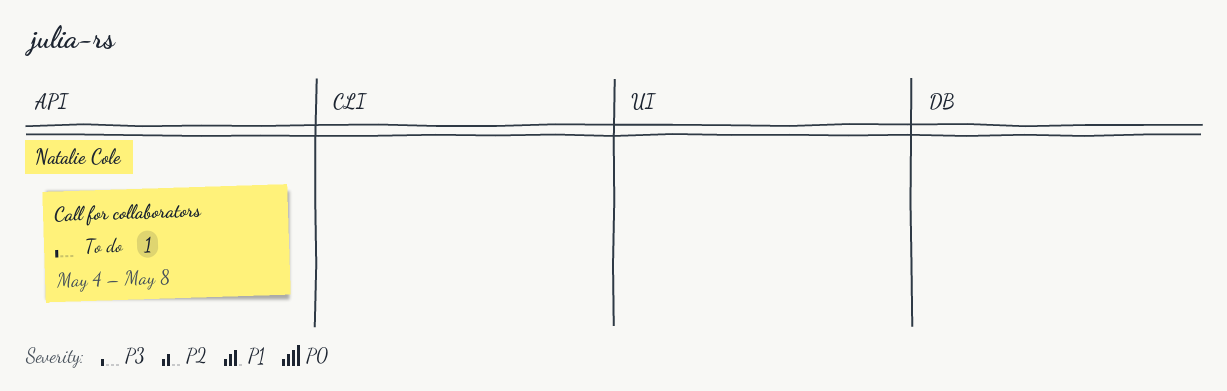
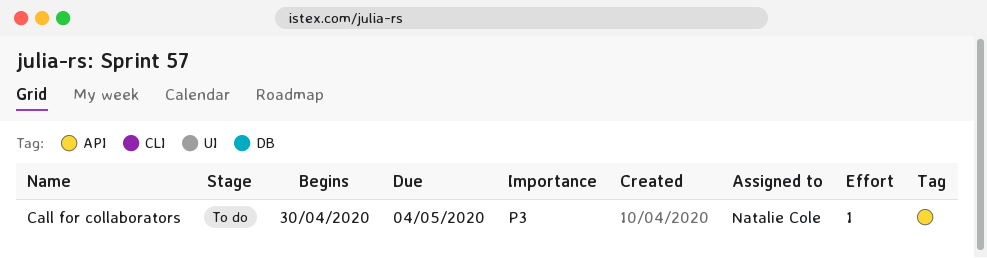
Call for collaborators, start: May 4 -> Apr 30
Call for collaborators, due: May 8 -> May 4

